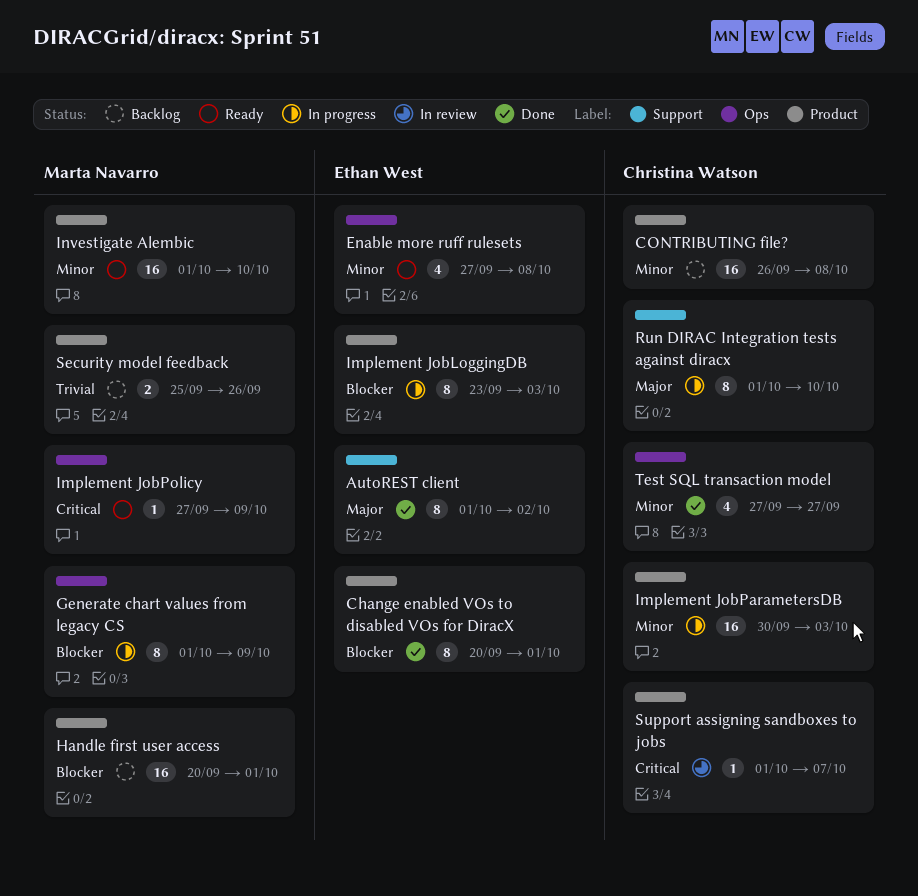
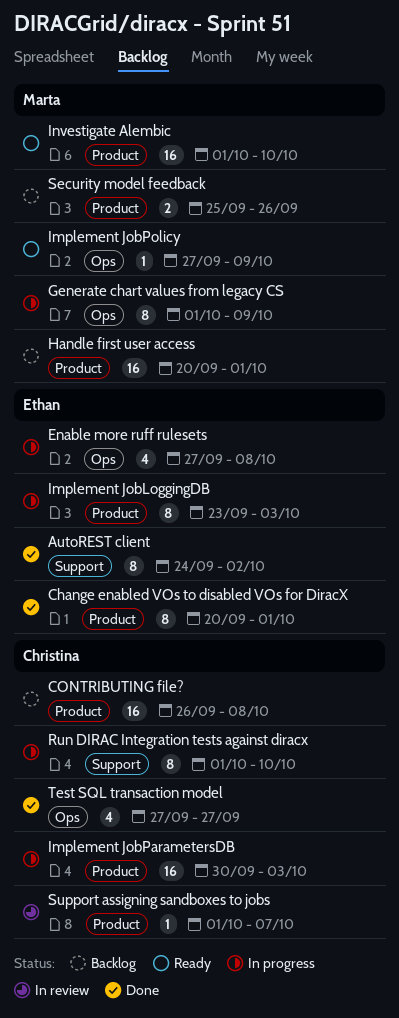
AutoREST client, start: Oct 1 -> Sep 24
Enable more ruff rulesets, status: Ready -> In progress

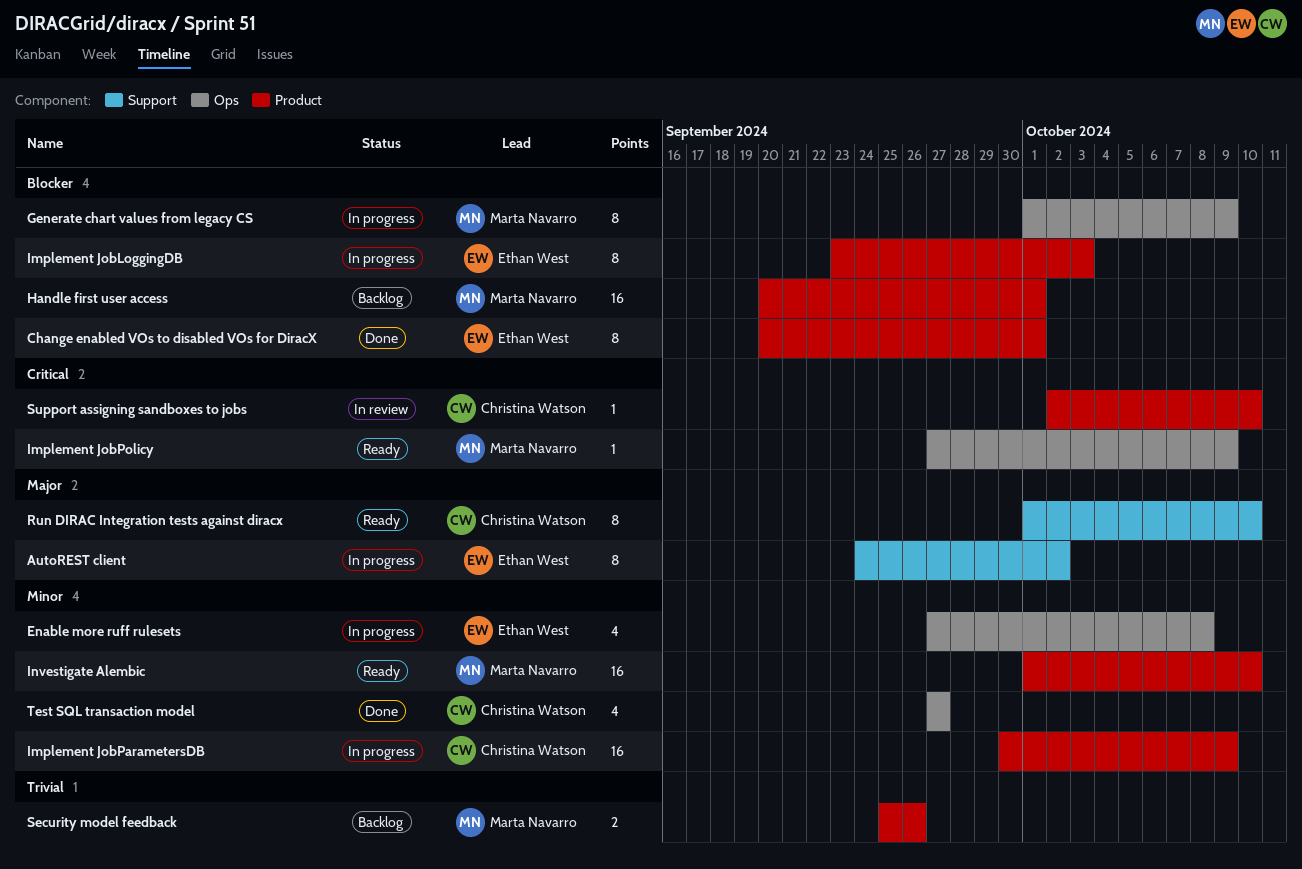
AutoREST client, status: Done -> In progress
CONTRIBUTING file?: present -> none
Implement JobParametersDB, due: Oct 3 -> Oct 9
Run DIRAC Integration tests against diracx, status: In progress -> Ready
Support assigning sandboxes to jobs, start: Oct 1 -> Oct 2
Support assigning sandboxes to jobs, due: Oct 7 -> Oct 10

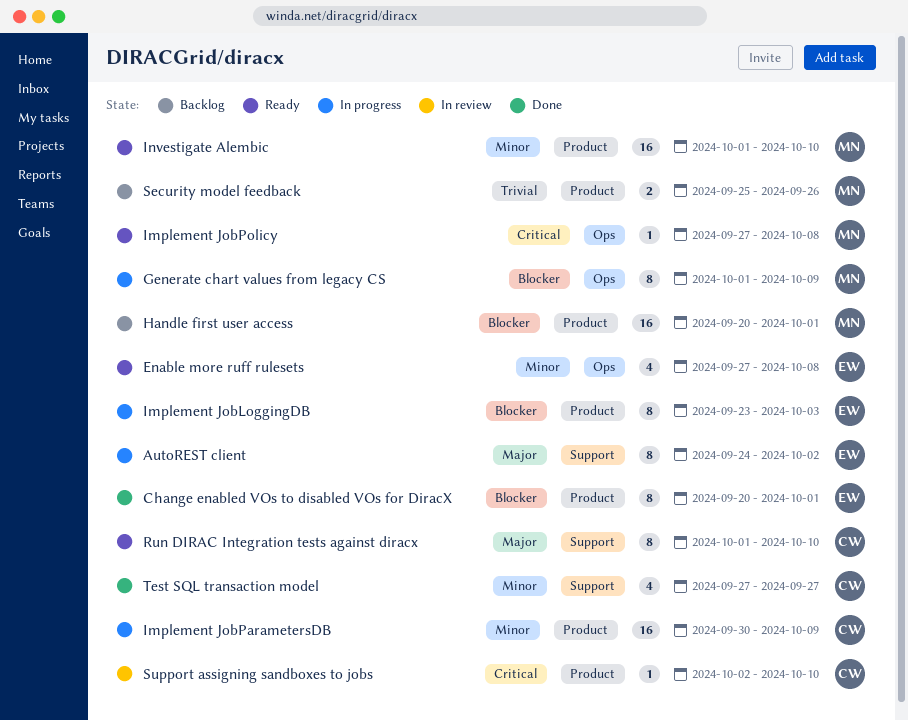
Enable more ruff rulesets, status: In progress -> Ready
Implement JobPolicy, due: Oct 9 -> Oct 8
Test SQL transaction model, label: Ops -> Support

